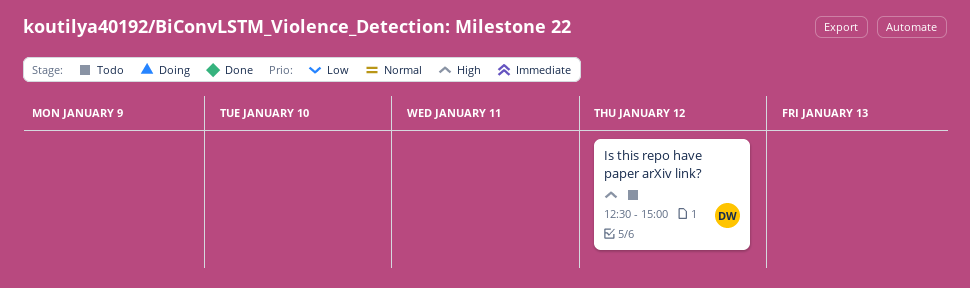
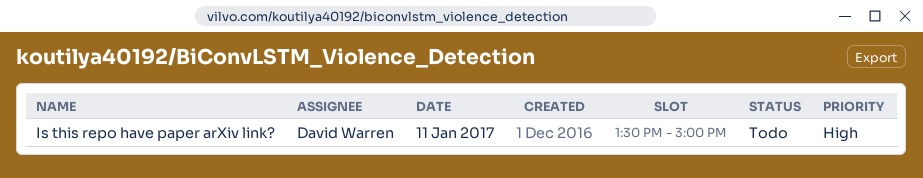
Is this repo have paper arXiv link?, day: Jan 12 -> Jan 11
Is this repo have paper arXiv link?, begins: 12:30 -> 13:30

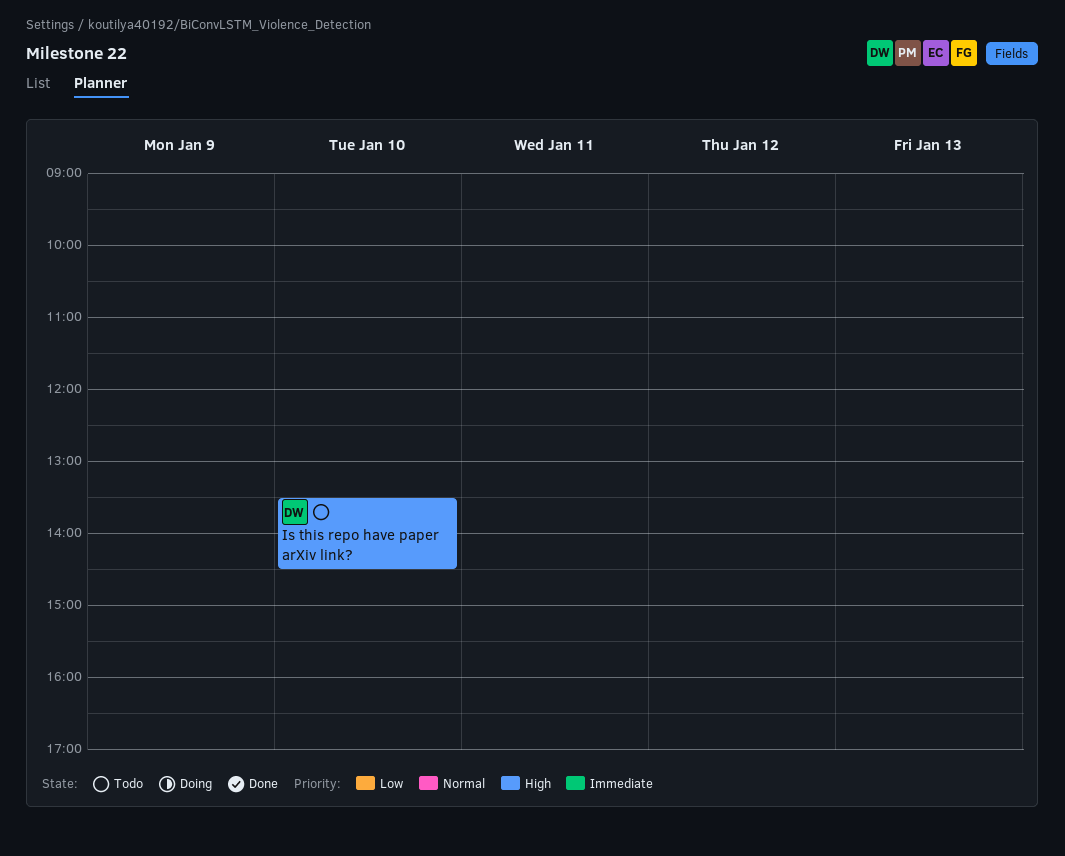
Is this repo have paper arXiv link?, day: Jan 11 -> Jan 10
Is this repo have paper arXiv link?, ends: 15:00 -> 14:30

